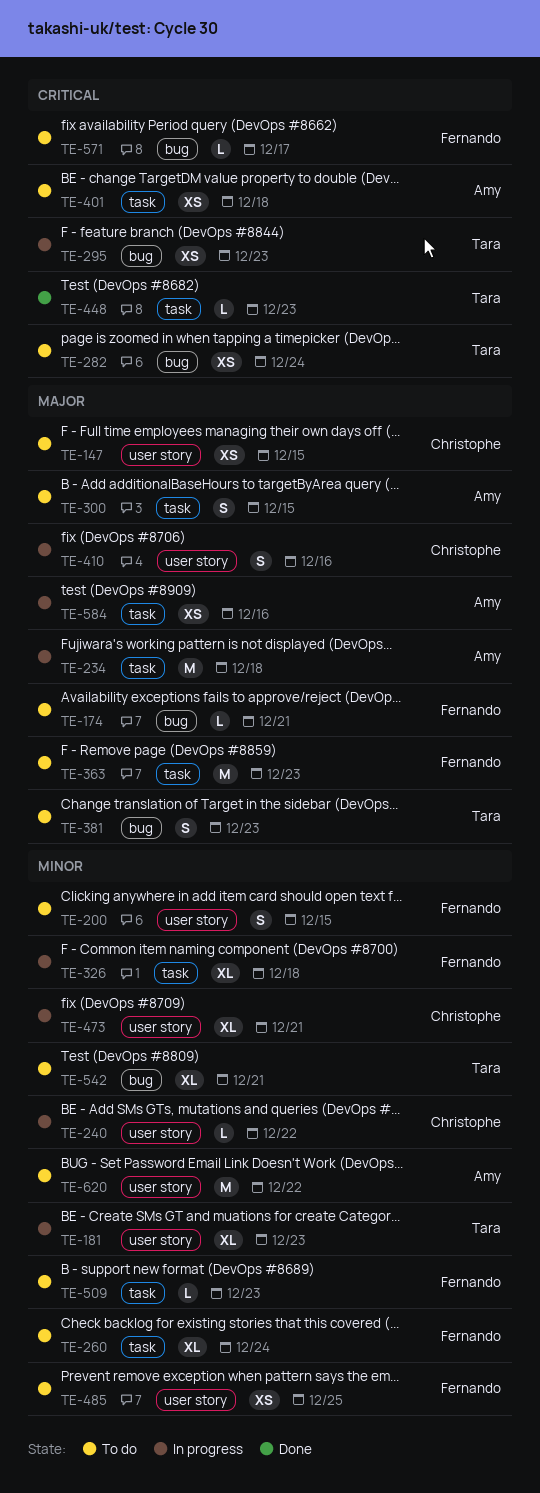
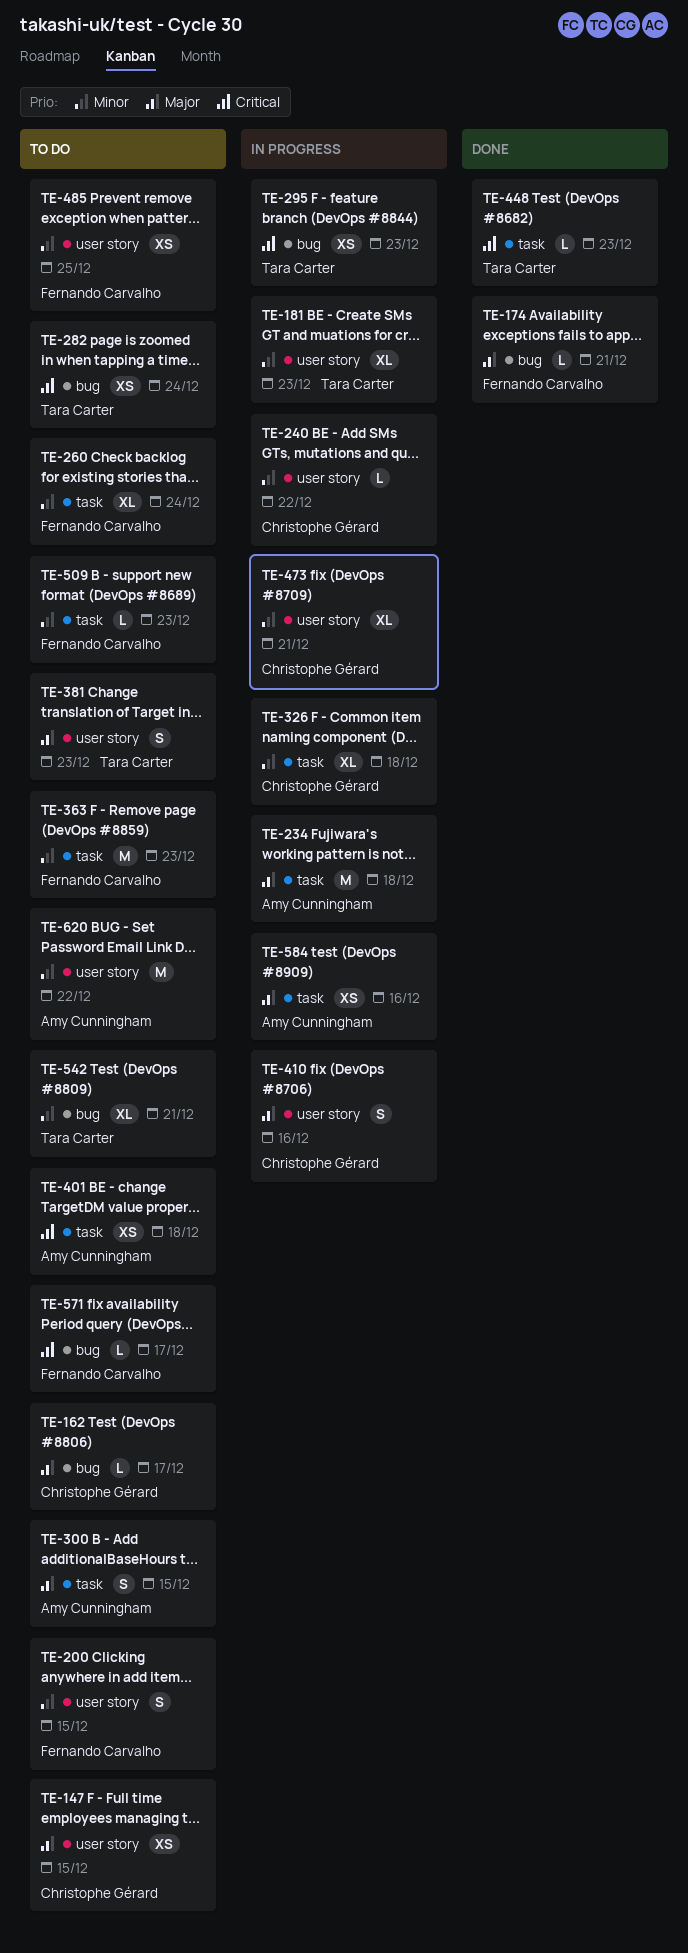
TE-162: none -> present
TE-174, status: To do -> Done
TE-326, owner: Fernando Carvalho -> Christophe Gérard
TE-363, priority: Major -> Minor
TE-381, label: bug -> user story

